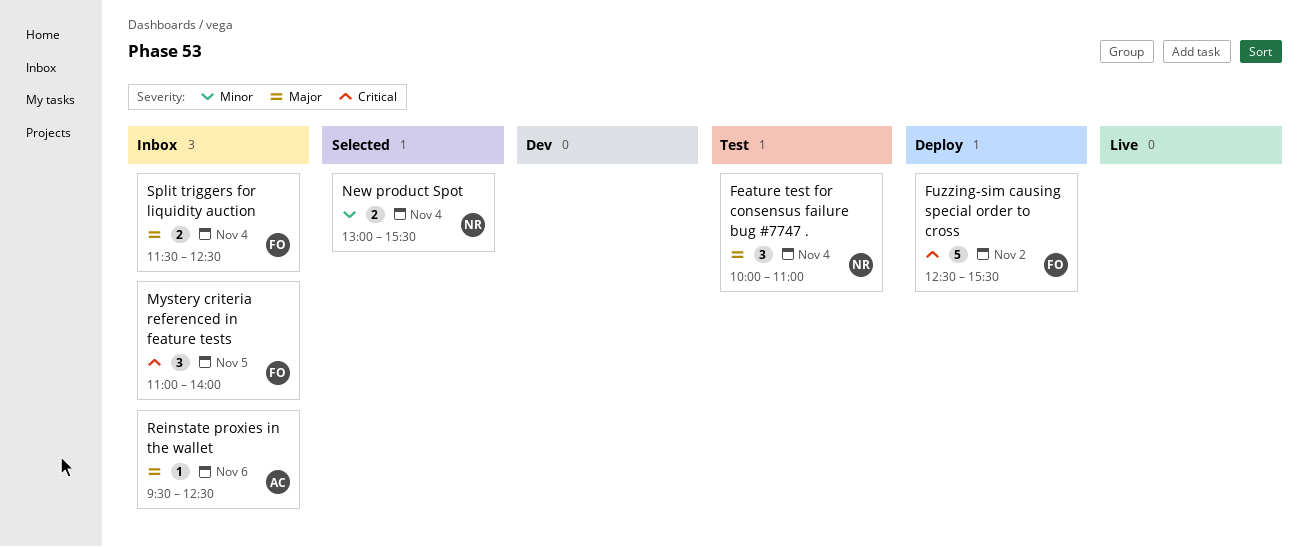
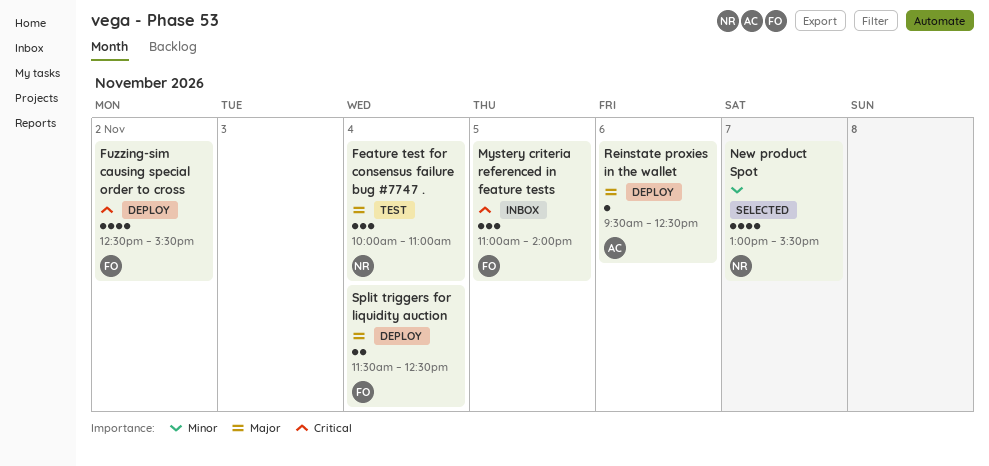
Fuzzing-sim causing special order to cross, estimate: 5 -> 4
New product Spot, estimate: 2 -> 4
New product Spot, day: Nov 4 -> Nov 7
Reinstate proxies in the wallet, status: Inbox -> Deploy
Split triggers for liquidity auction, status: Inbox -> Deploy

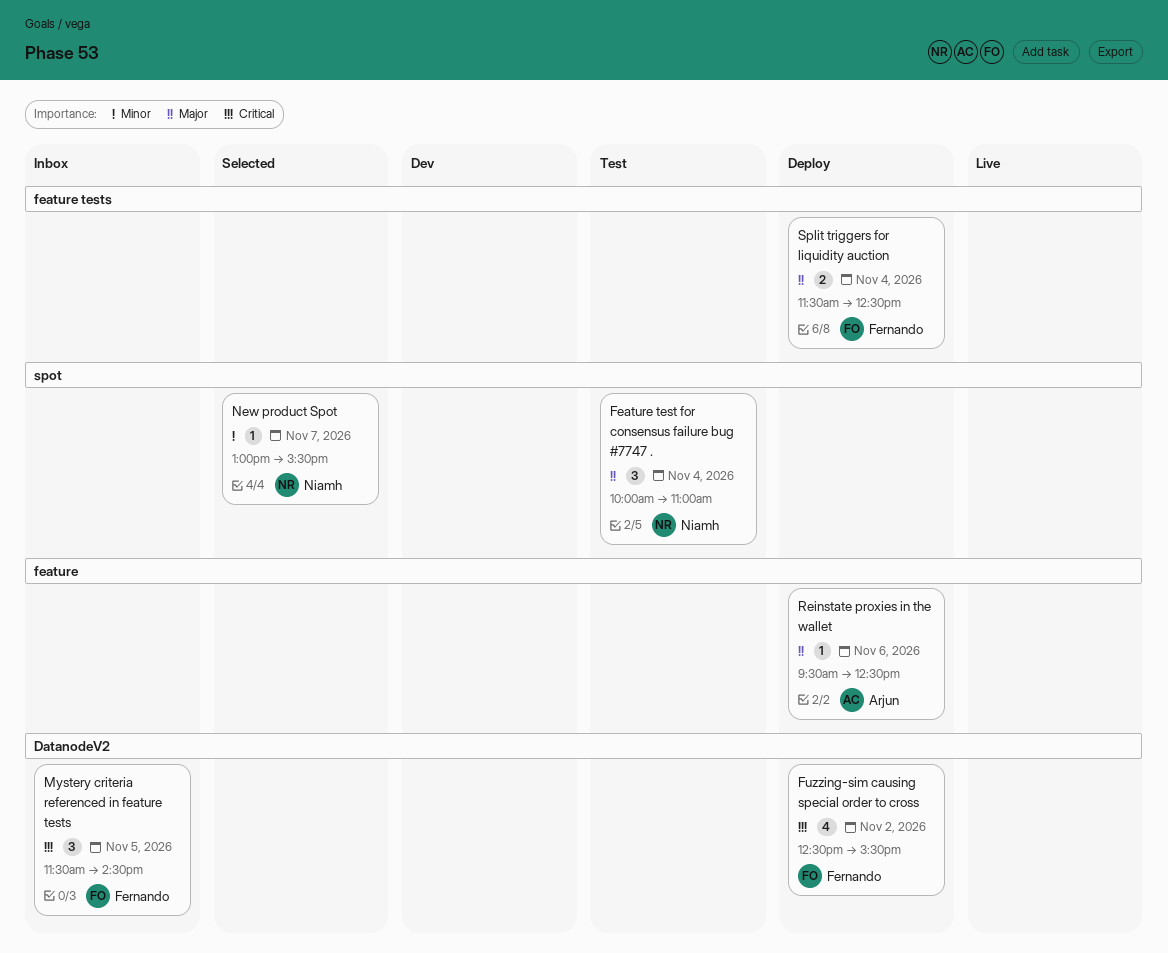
Mystery criteria referenced in feature tests, begins: 11:00 -> 11:30
Mystery criteria referenced in feature tests, ends: 14:00 -> 14:30
New product Spot, estimate: 4 -> 1

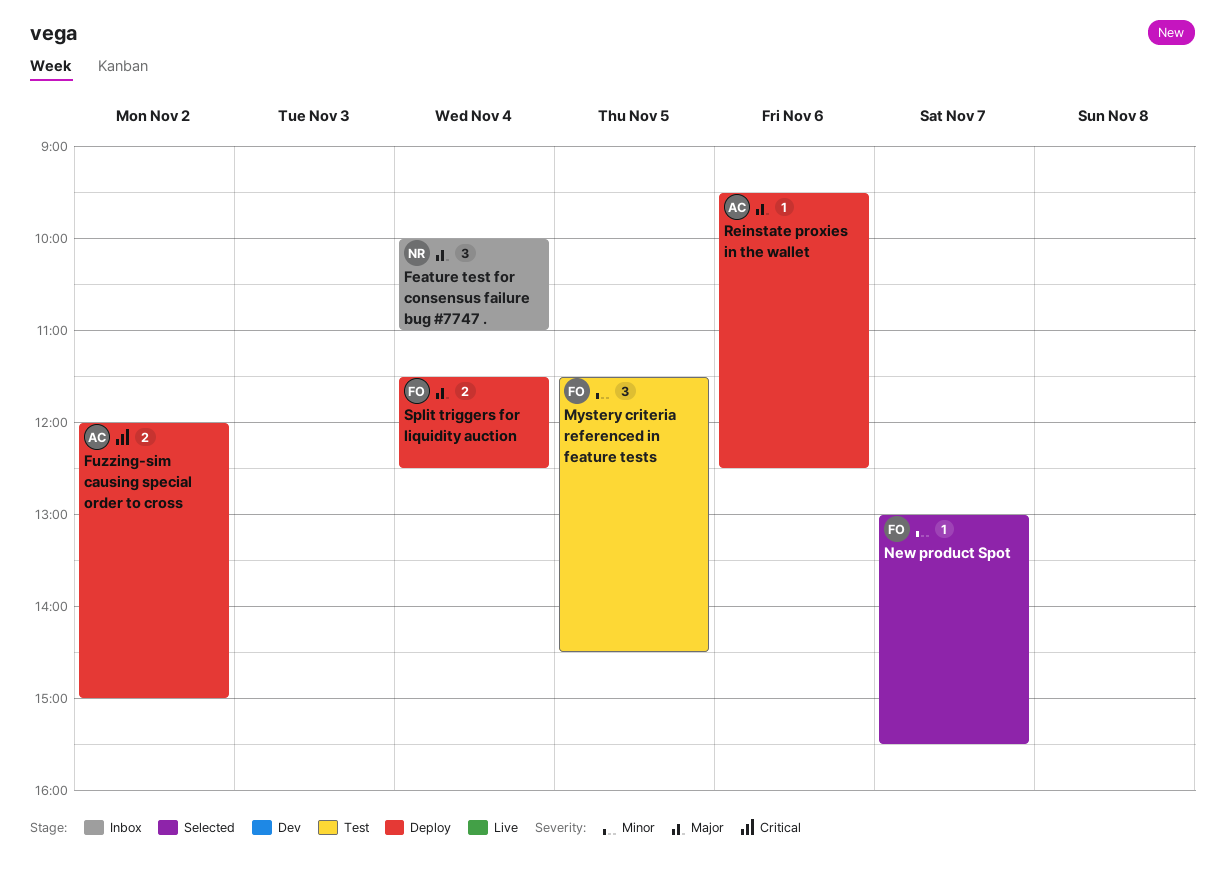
Feature test for consensus failure bug #7747 ., status: Test -> Inbox
Fuzzing-sim causing special order to cross, owner: Fernando -> Arjun
Fuzzing-sim causing special order to cross, estimate: 4 -> 2
Fuzzing-sim causing special order to cross, begins: 12:30 -> 12:00
Fuzzing-sim causing special order to cross, ends: 15:30 -> 15:00
Mystery criteria referenced in feature tests, status: Inbox -> Test
Mystery criteria referenced in feature tests, priority: Critical -> Minor
New product Spot, owner: Niamh -> Fernando

